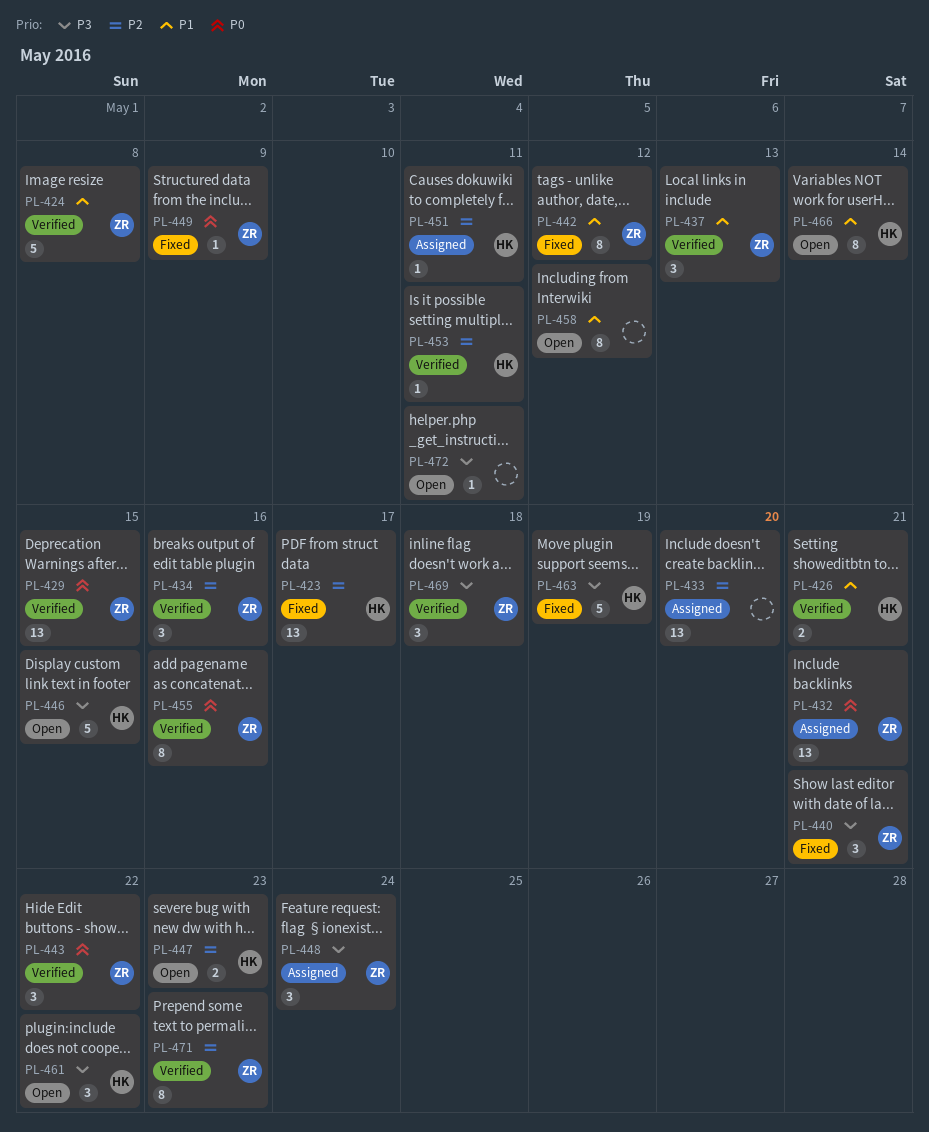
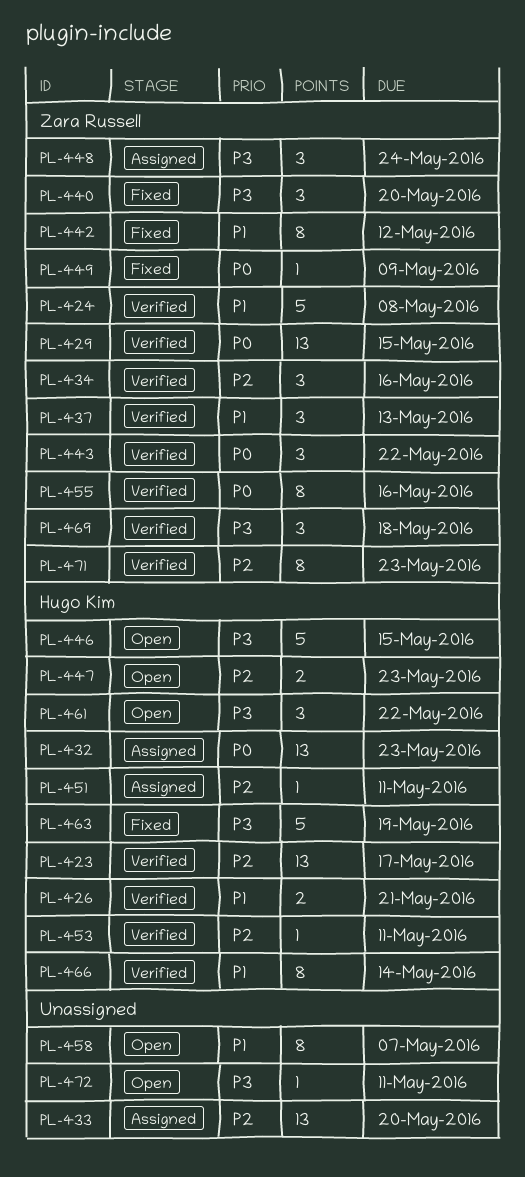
PL-423, status: Fixed -> Verified
PL-432, owner: Zara Russell -> Hugo Kim
PL-432, due: May 21 -> May 23
PL-440, due: May 21 -> May 20
PL-458, due: May 12 -> May 7
PL-466, status: Open -> Verified

